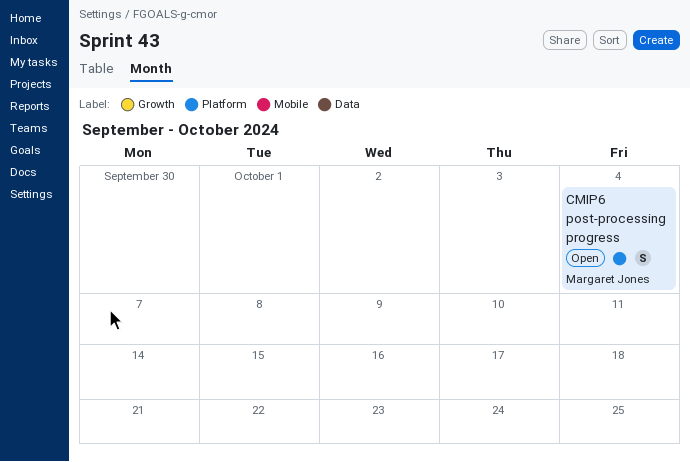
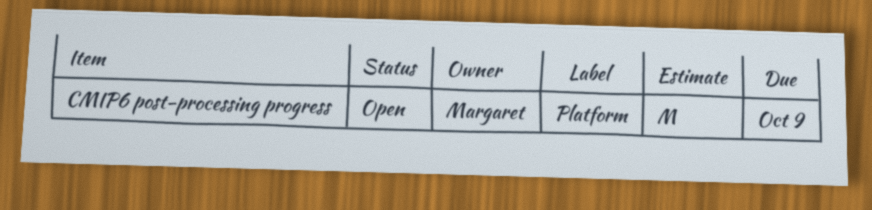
CMIP6 post-processing progress, estimate: S -> M
CMIP6 post-processing progress, due: Oct 4 -> Oct 9

